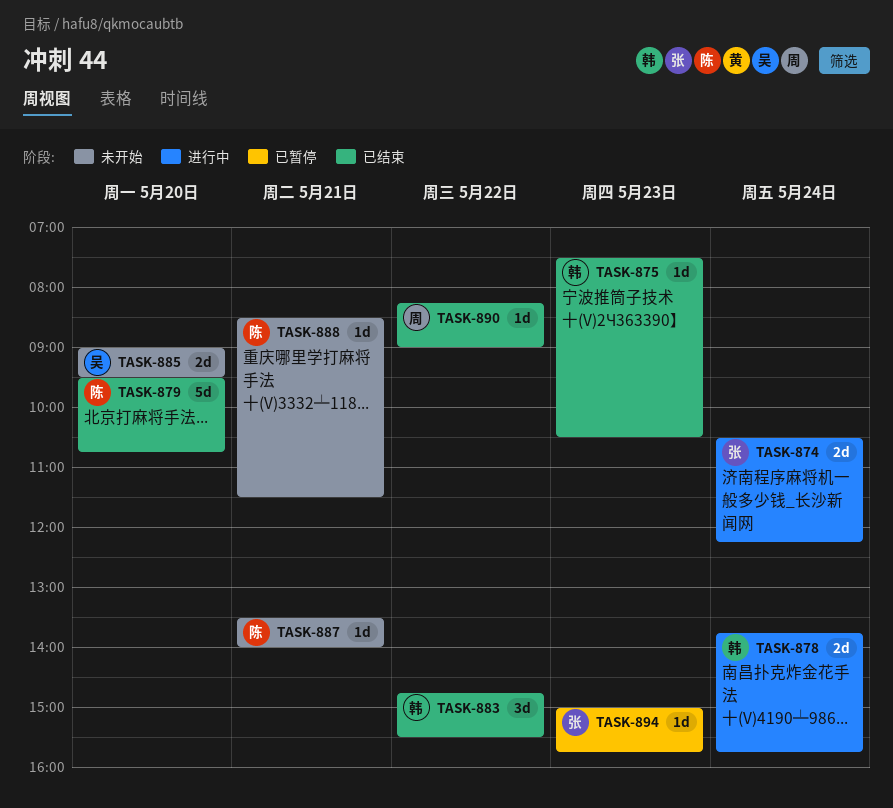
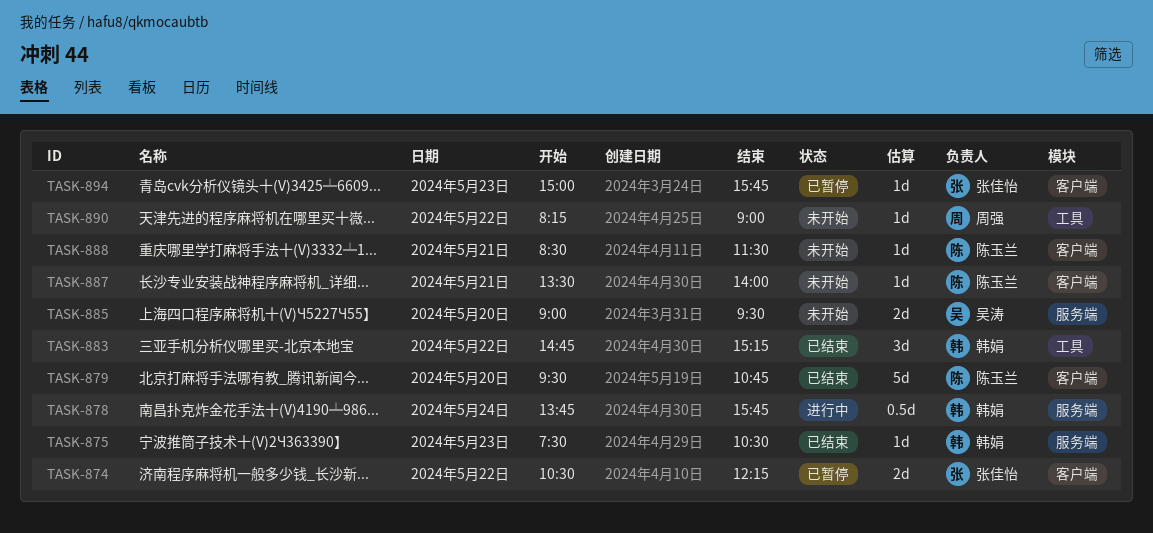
TASK-874, status: 进行中 -> 已暂停
TASK-874, day: May 24 -> May 22
TASK-878, estimate: 2d -> 0.5d
TASK-883, ends: 15:30 -> 15:15
TASK-890, status: 已结束 -> 未开始

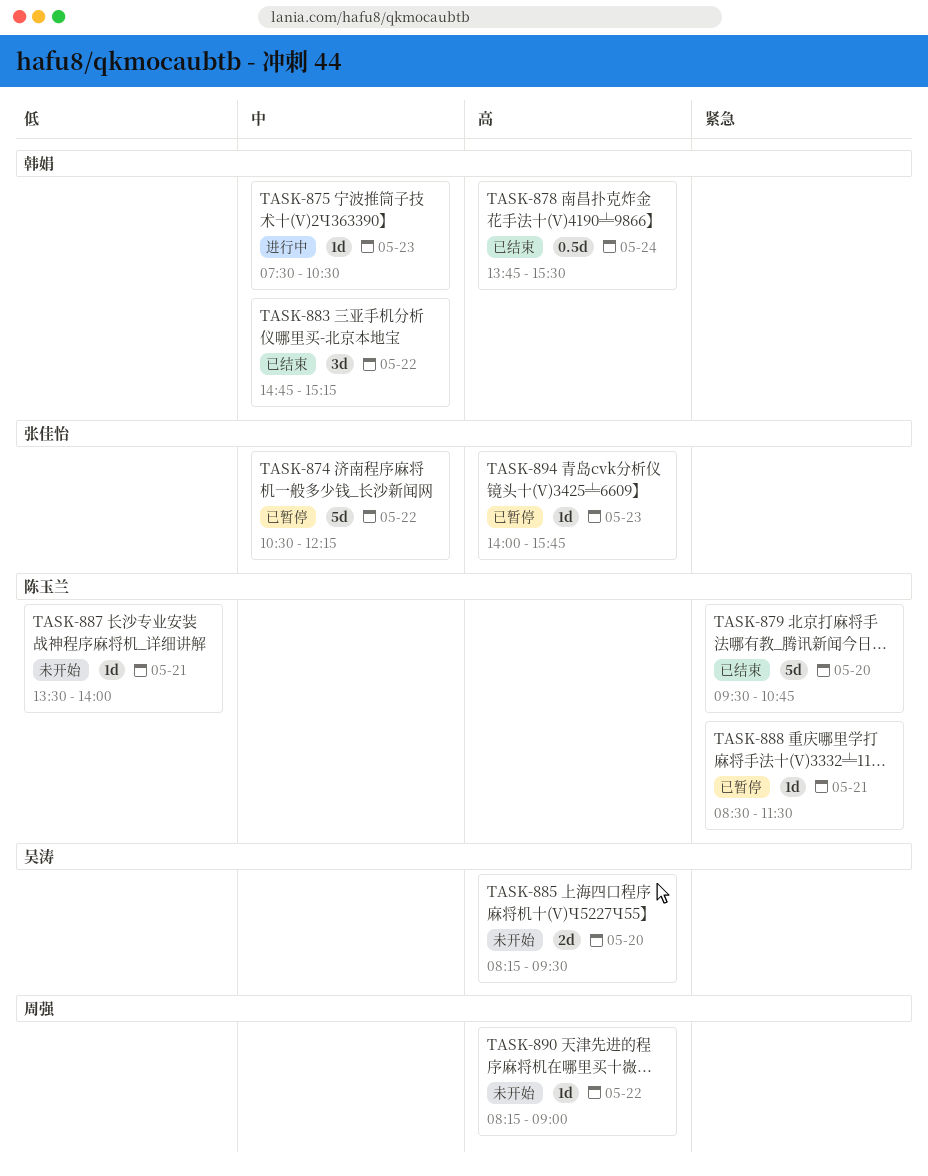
TASK-874, estimate: 2d -> 5d
TASK-875, status: 已结束 -> 进行中
TASK-878, status: 进行中 -> 已结束
TASK-878, ends: 15:45 -> 15:30
TASK-885, begins: 09:00 -> 08:15
TASK-888, status: 未开始 -> 已暂停
TASK-894, begins: 15:00 -> 14:00

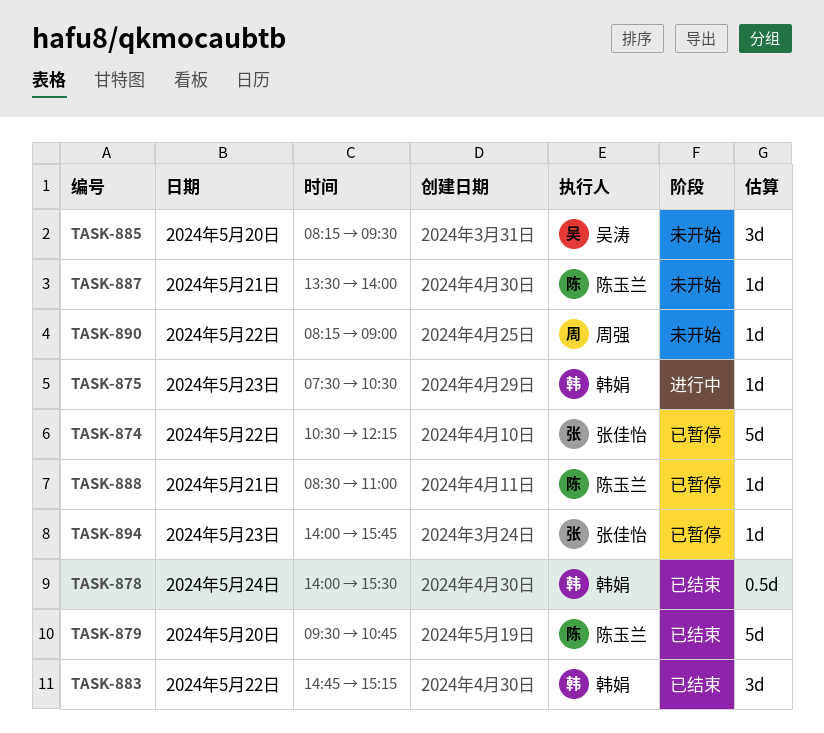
TASK-878, begins: 13:45 -> 14:00
TASK-885, estimate: 2d -> 3d
TASK-888, ends: 11:30 -> 11:00

